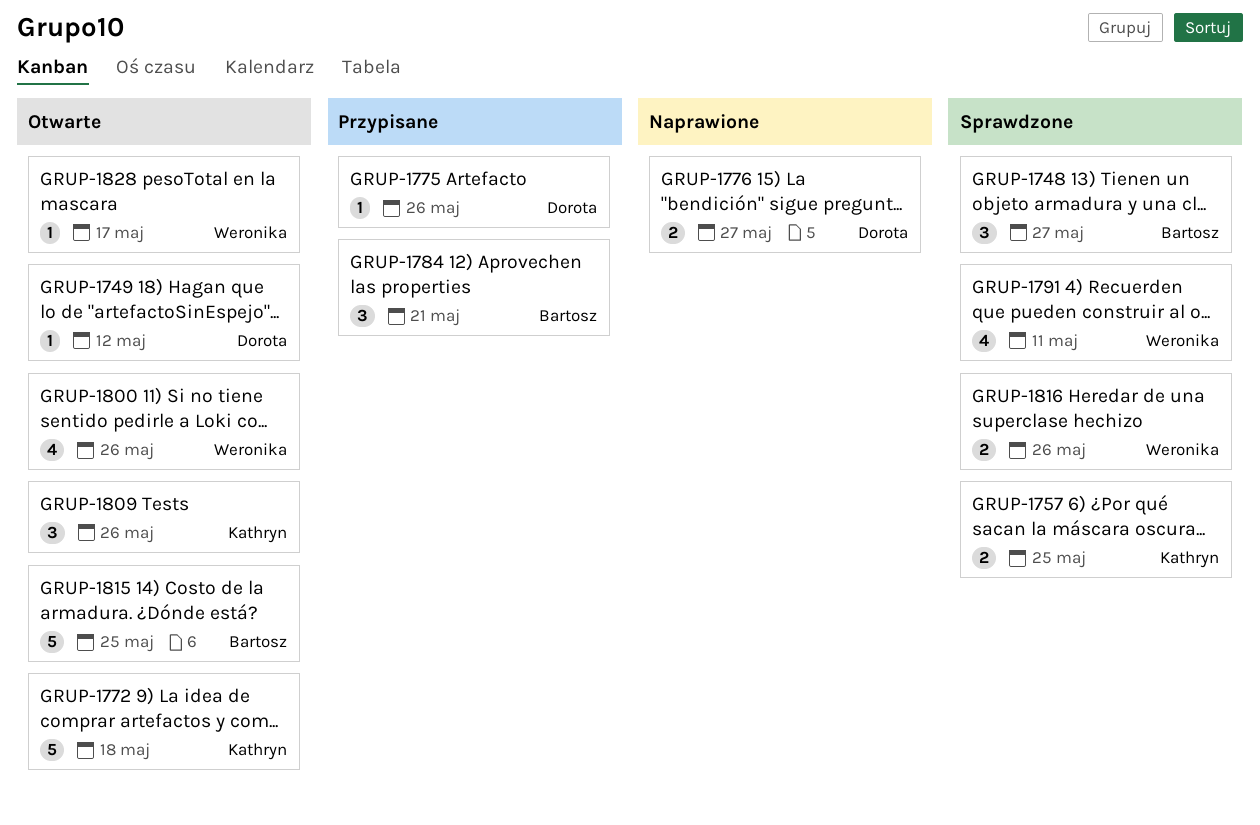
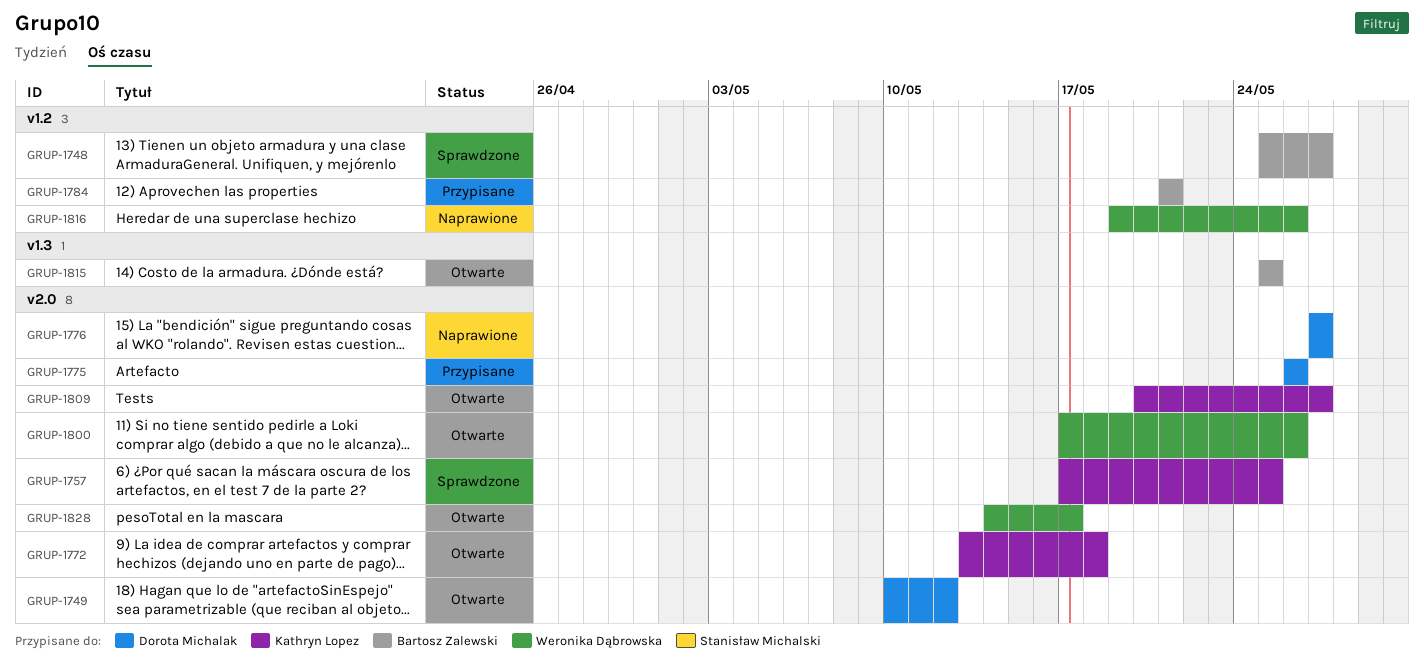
GRUP-1791: present -> none
GRUP-1809, due: May 26 -> May 27
GRUP-1816, status: Sprawdzone -> Naprawione

